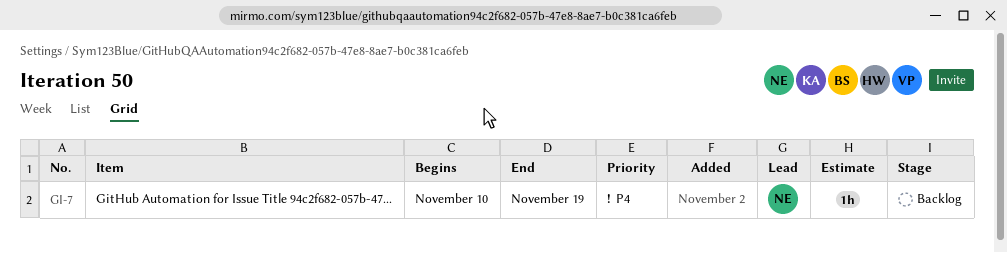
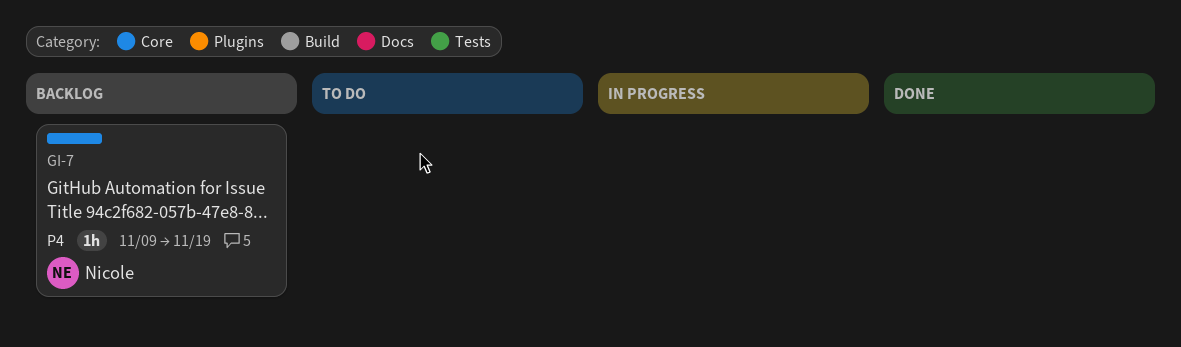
GI-7, start: Nov 10 -> Nov 9

